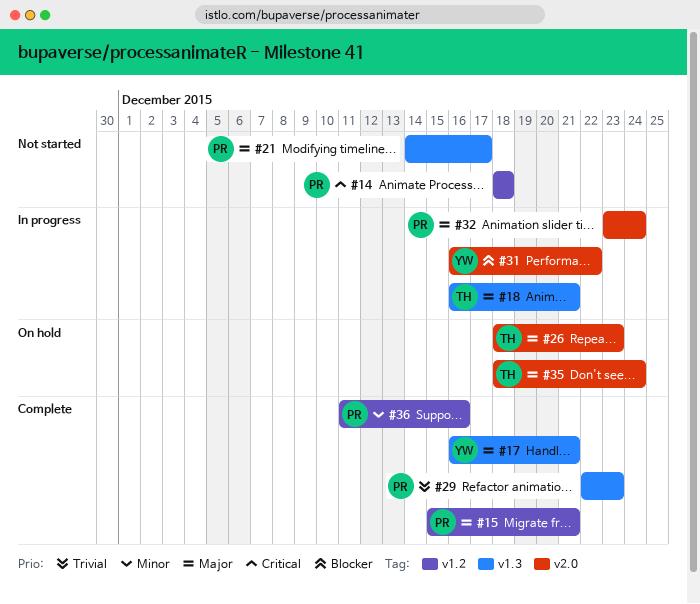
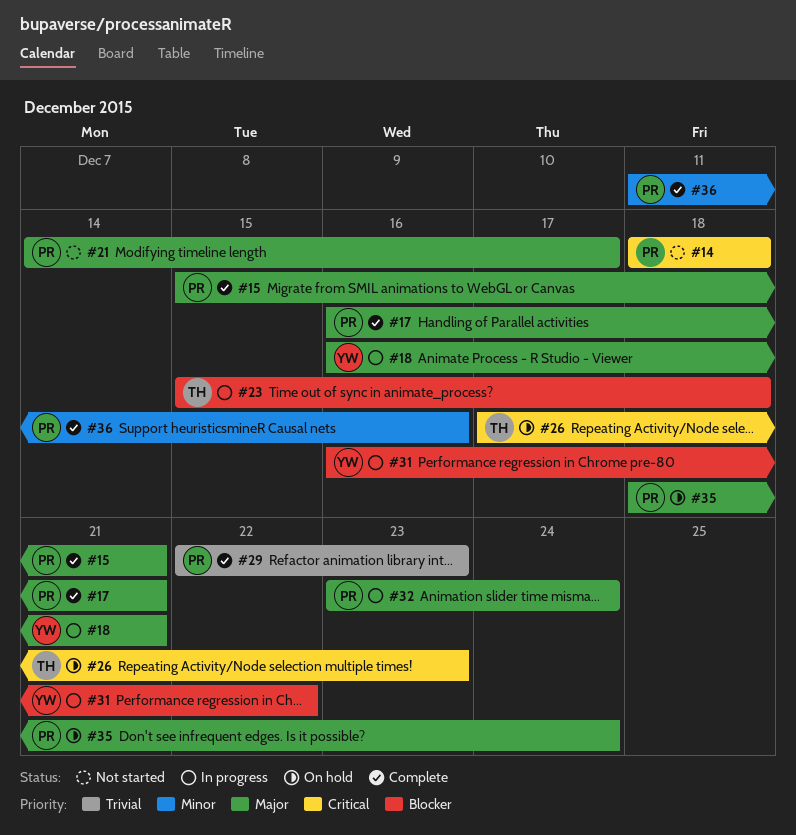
#17, owner: YW -> PR
#18, owner: TH -> YW
#23: none -> present
#26, priority: Major -> Critical
#26, start: Dec 18 -> Dec 17
#35, owner: TH -> PR

